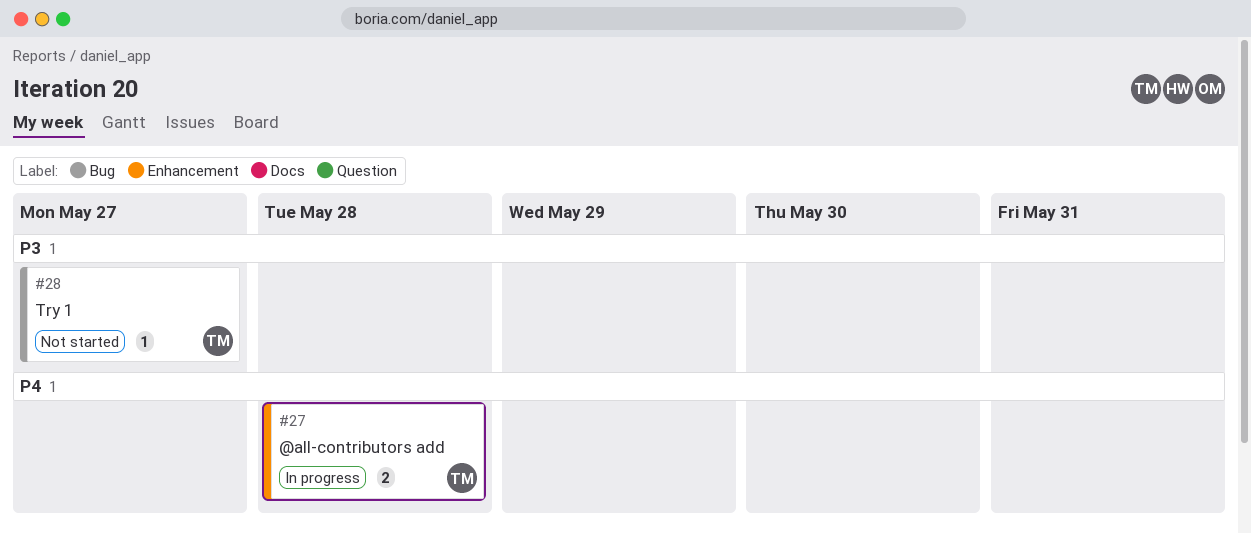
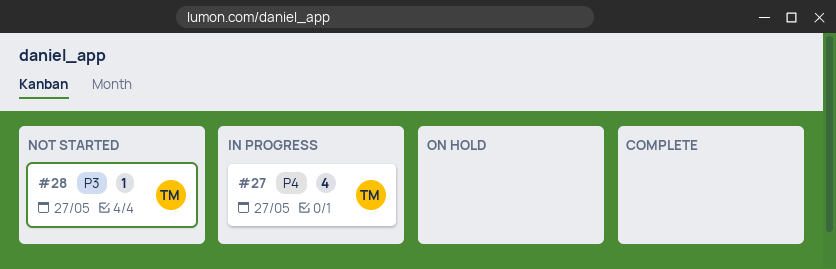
#27, estimate: 2 -> 4
#27, due: May 28 -> May 27

